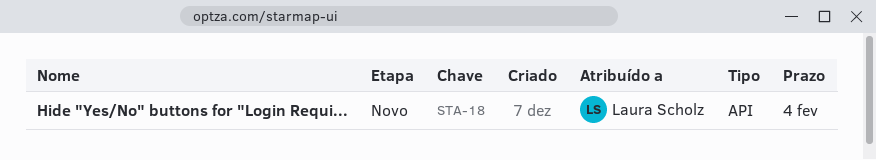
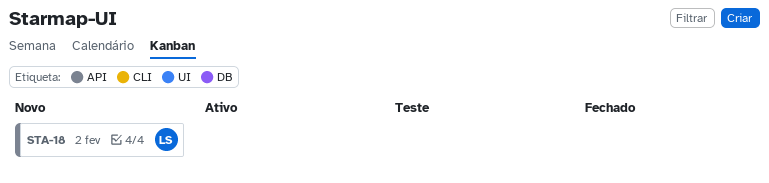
STA-18, due: Feb 4 -> Feb 2

